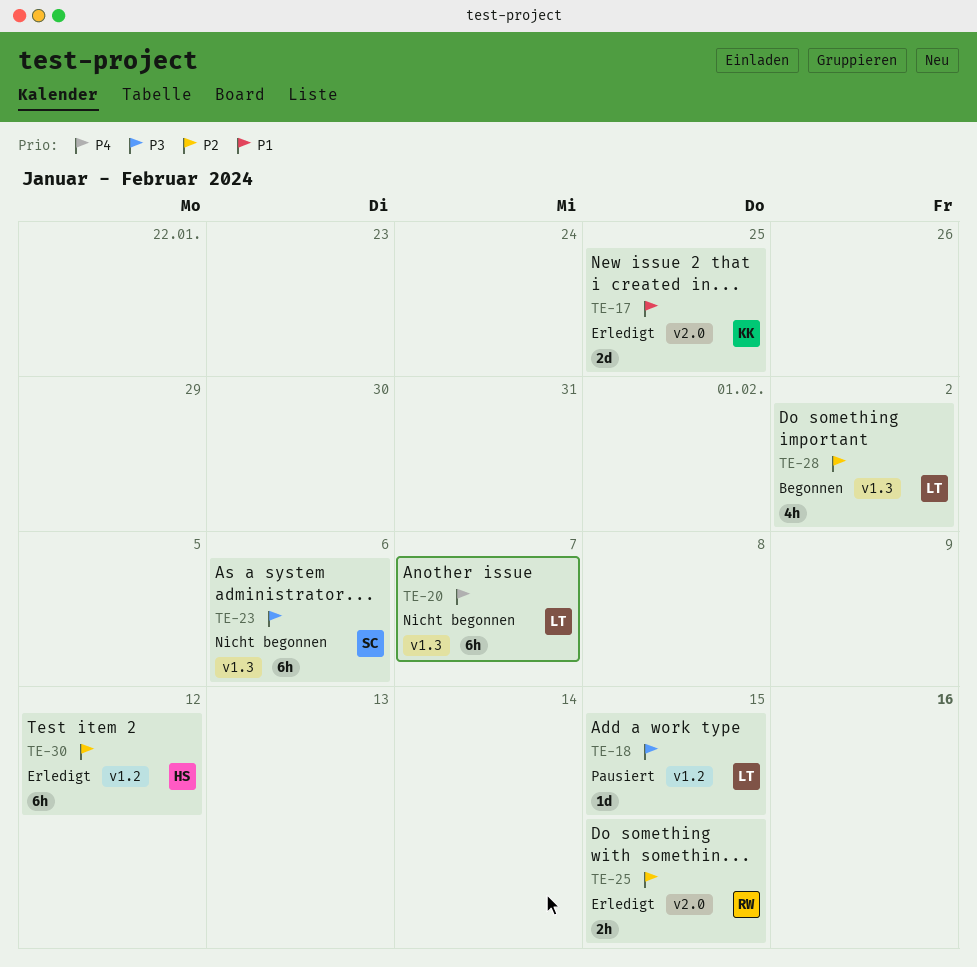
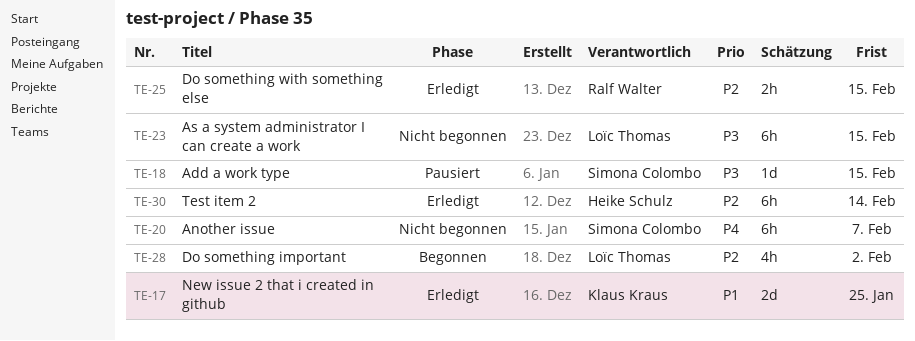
TE-18, owner: Loïc Thomas -> Simona Colombo
TE-20, owner: Loïc Thomas -> Simona Colombo
TE-23, owner: Simona Colombo -> Loïc Thomas
TE-23, due: Feb 6 -> Feb 15
TE-30, due: Feb 12 -> Feb 14

